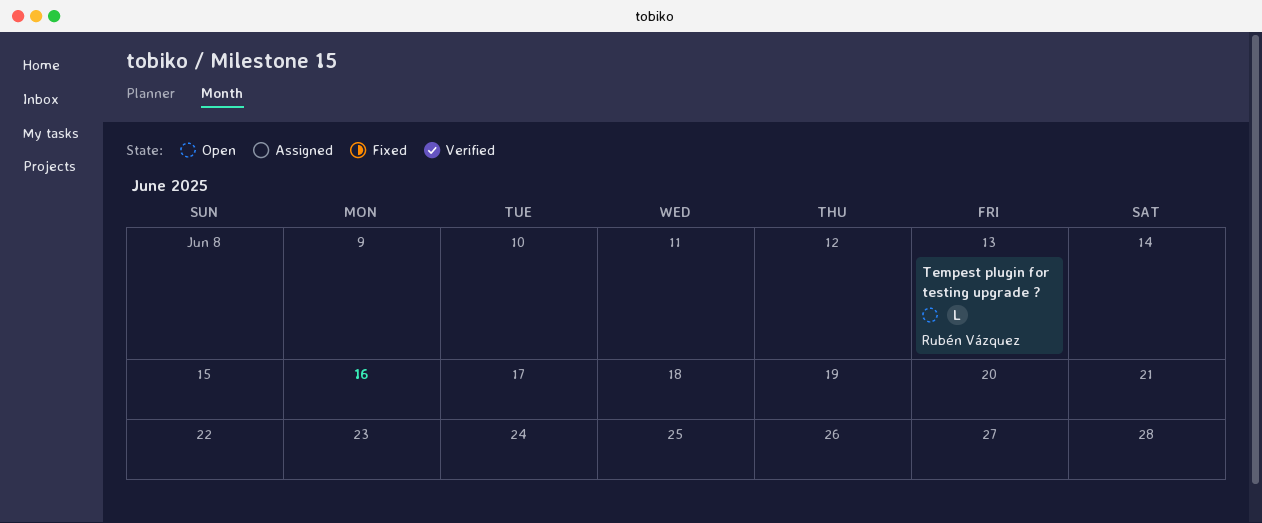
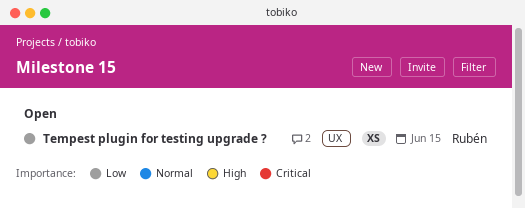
Tempest plugin for testing upgrade ?, estimate: L -> XS
Tempest plugin for testing upgrade ?, due: Jun 13 -> Jun 15

